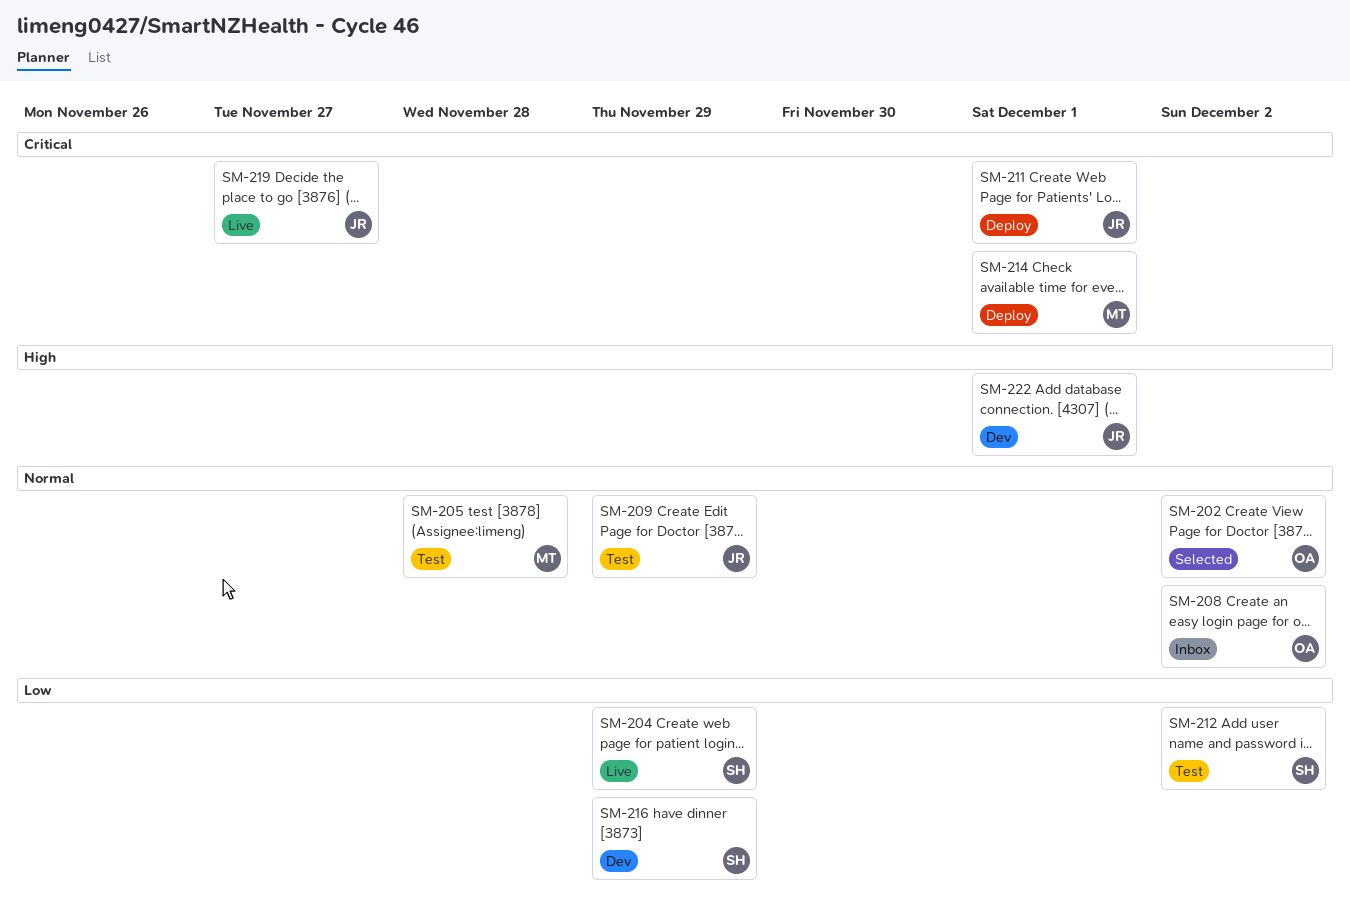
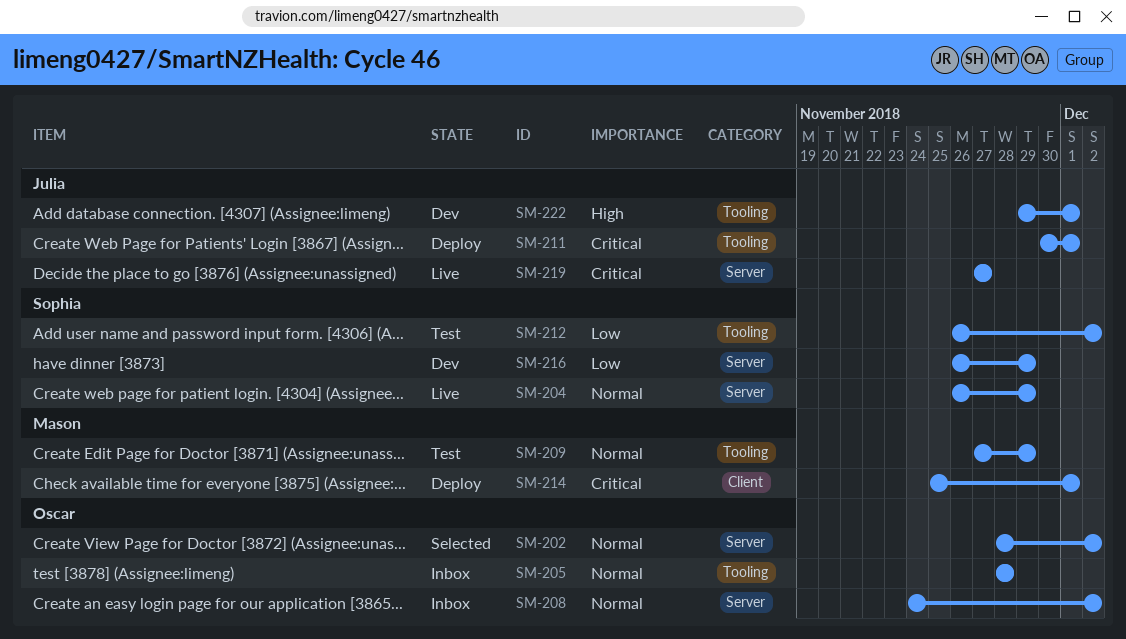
SM-204, priority: Low -> Normal
SM-205, status: Test -> Inbox
SM-205, owner: Mason -> Oscar
SM-209, owner: Julia -> Mason

